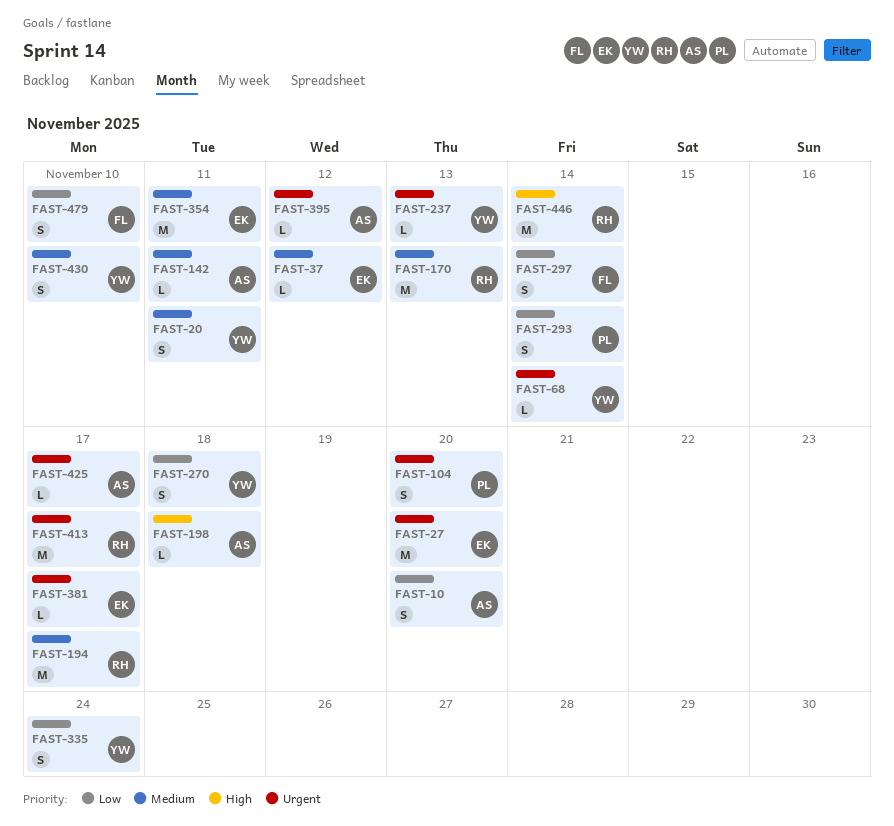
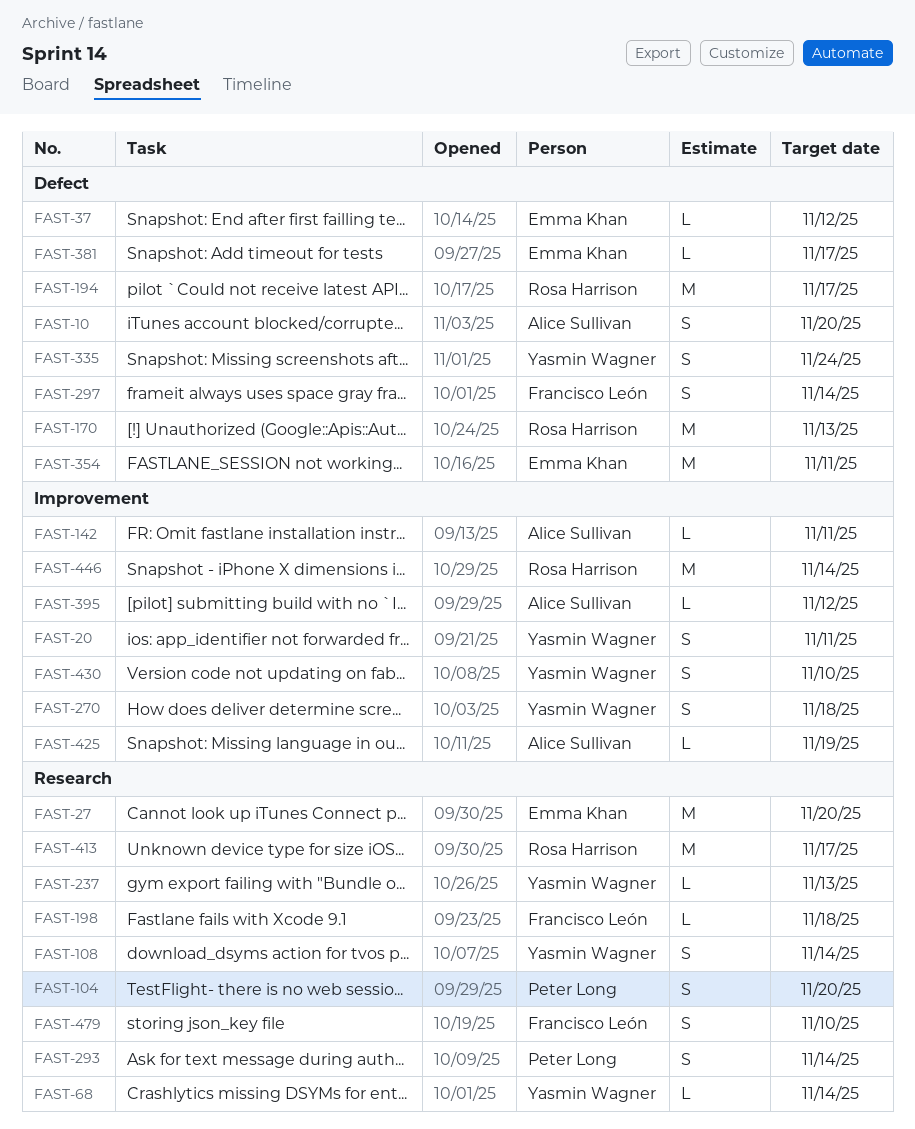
FAST-108: none -> present
FAST-198, owner: Alice Sullivan -> Francisco León
FAST-425, due: Nov 17 -> Nov 19

